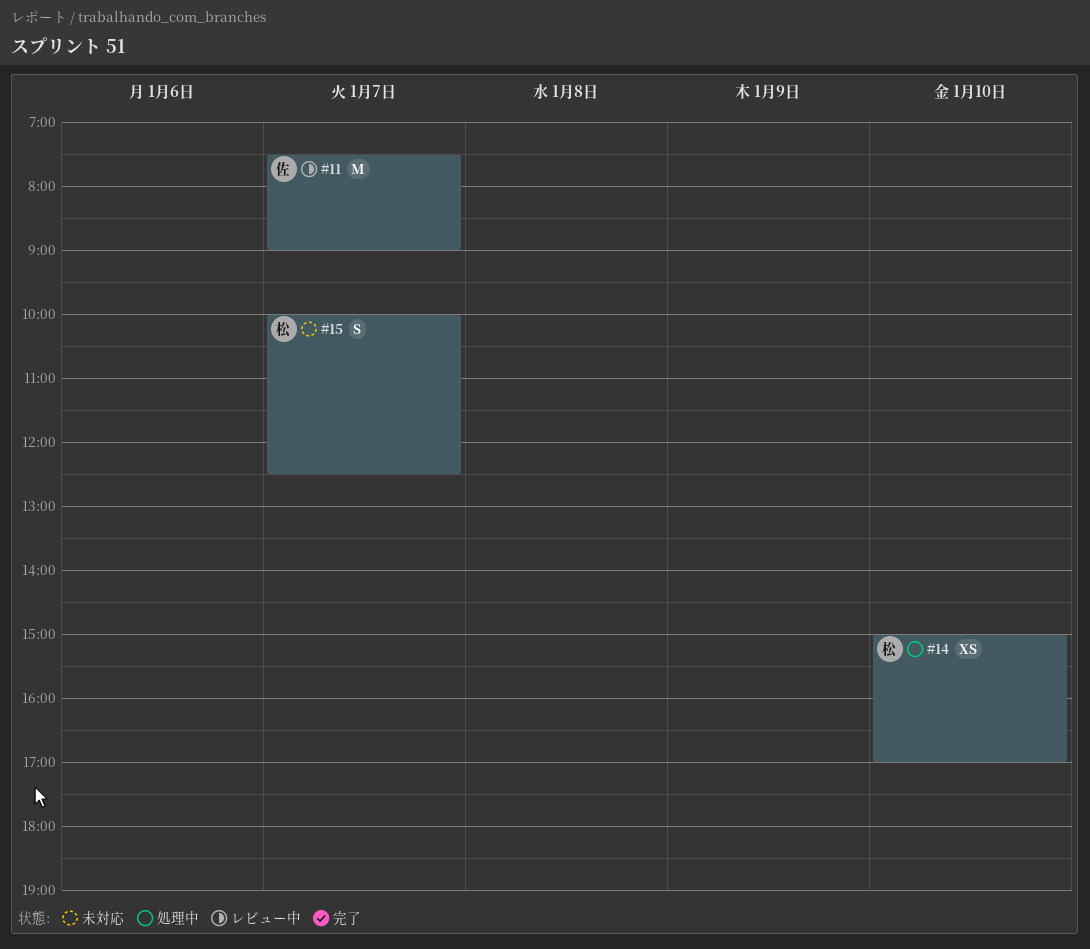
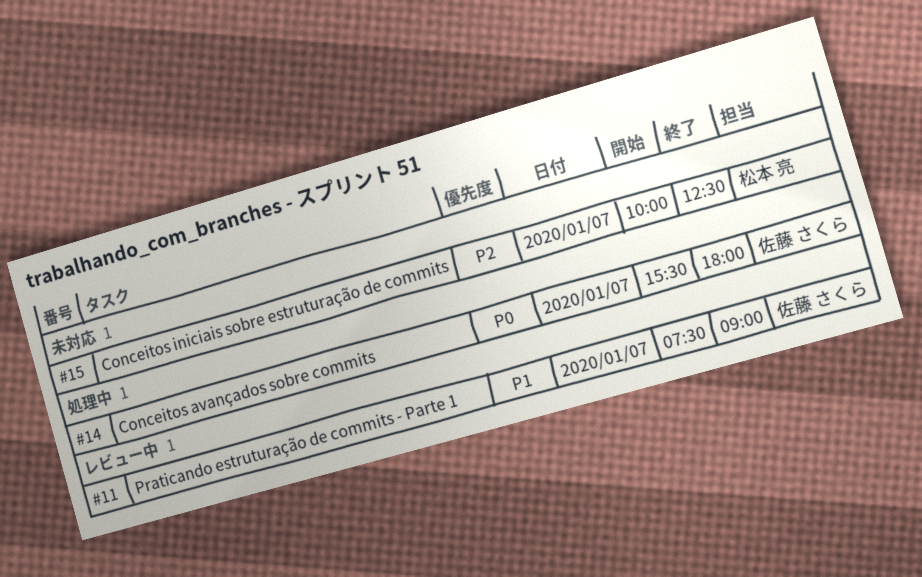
#14, owner: 松本 亮 -> 佐藤 さくら
#14, day: Jan 10 -> Jan 7
#14, begins: 15:00 -> 15:30
#14, ends: 17:00 -> 18:00

